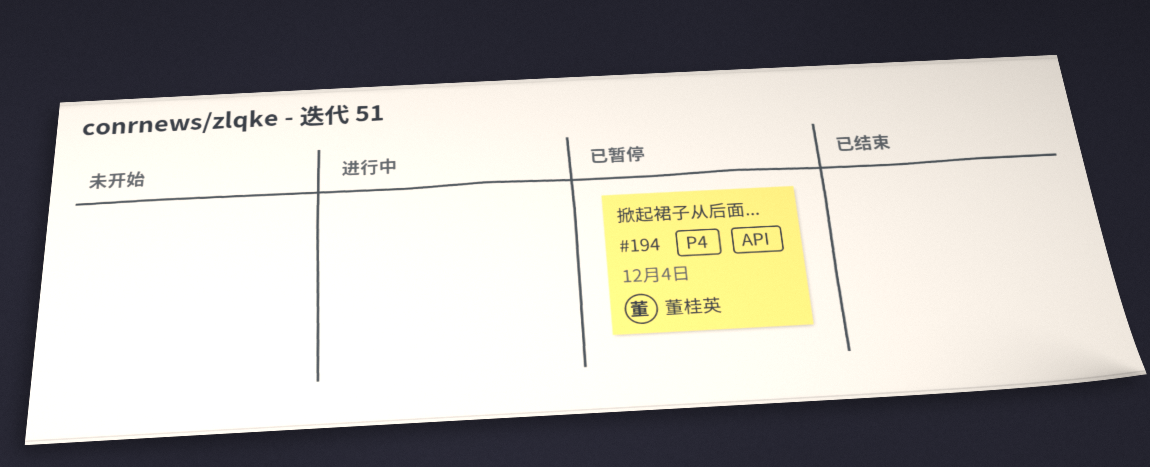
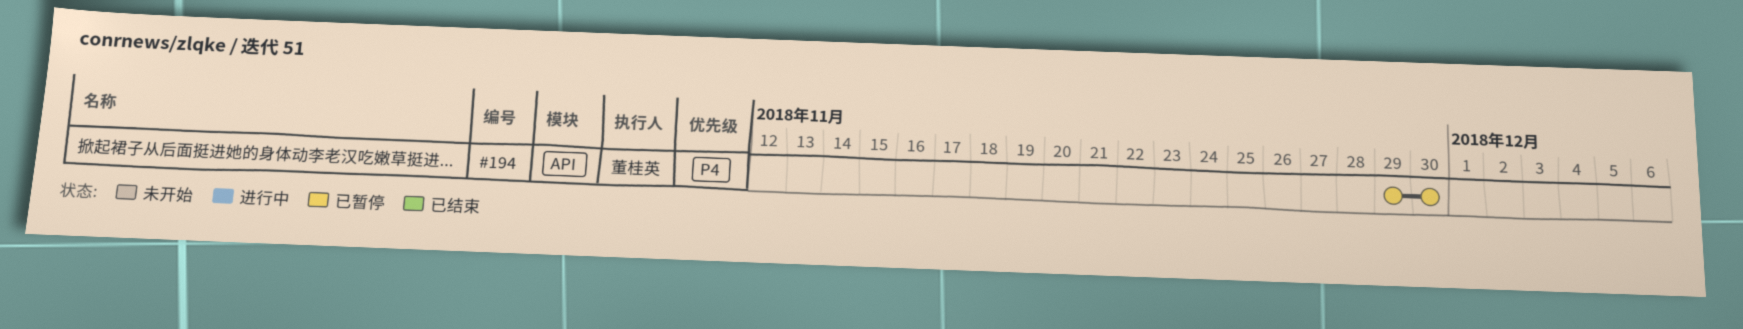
#194, due: Dec 4 -> Nov 30

